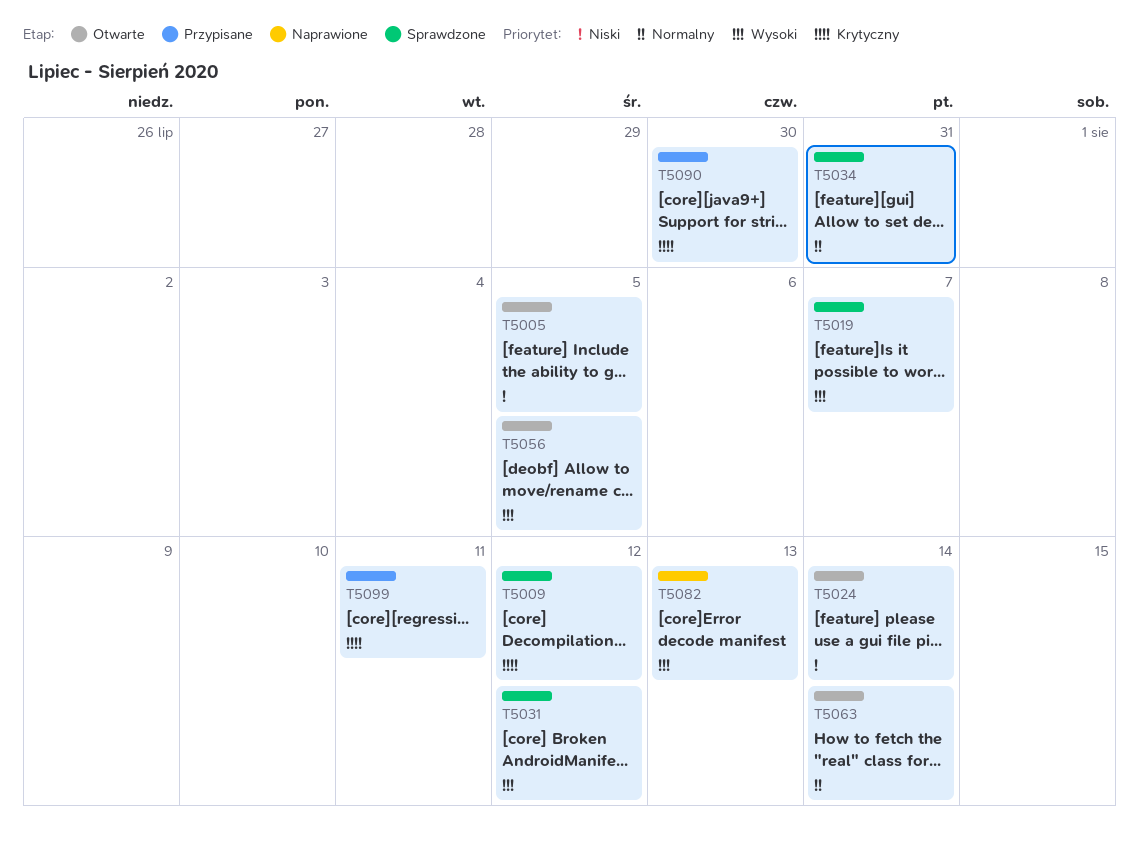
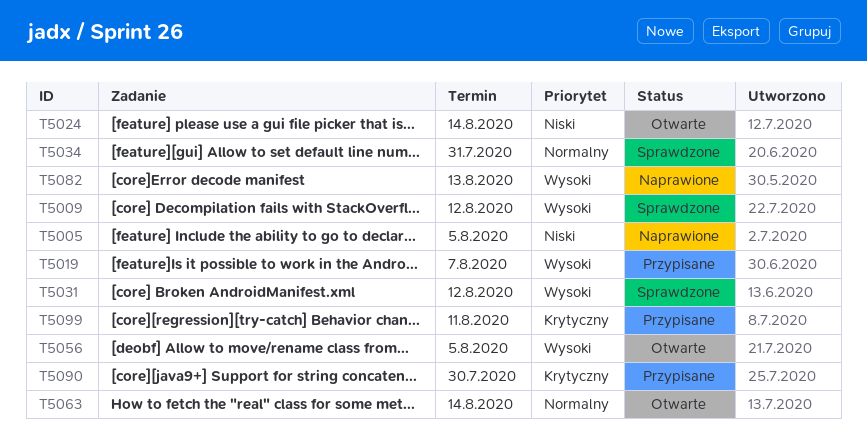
T5005, status: Otwarte -> Naprawione
T5009, priority: Krytyczny -> Wysoki
T5019, status: Sprawdzone -> Przypisane

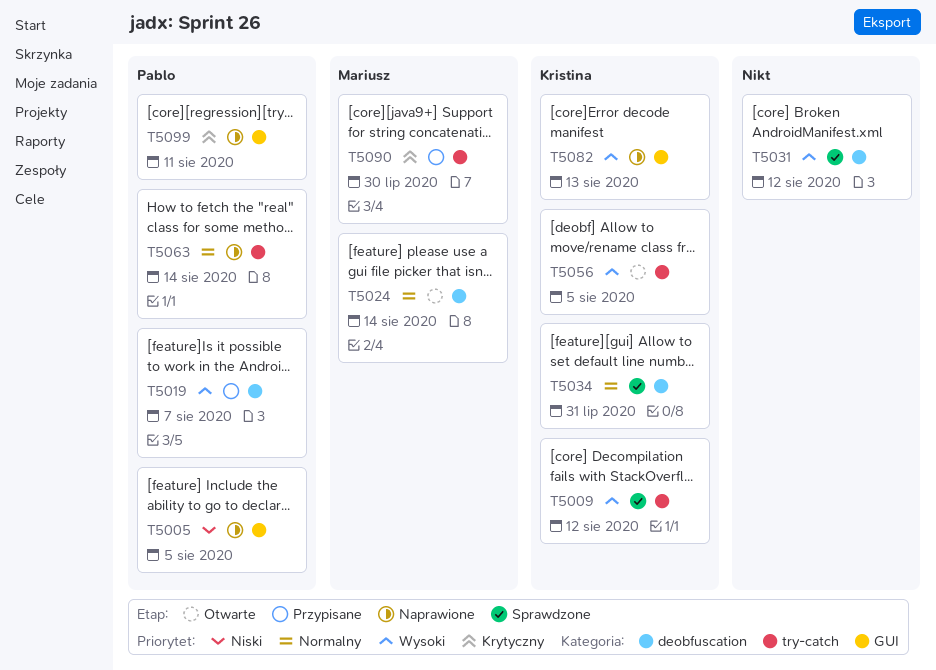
T5024, priority: Niski -> Normalny
T5063, status: Otwarte -> Naprawione
T5099, status: Przypisane -> Naprawione

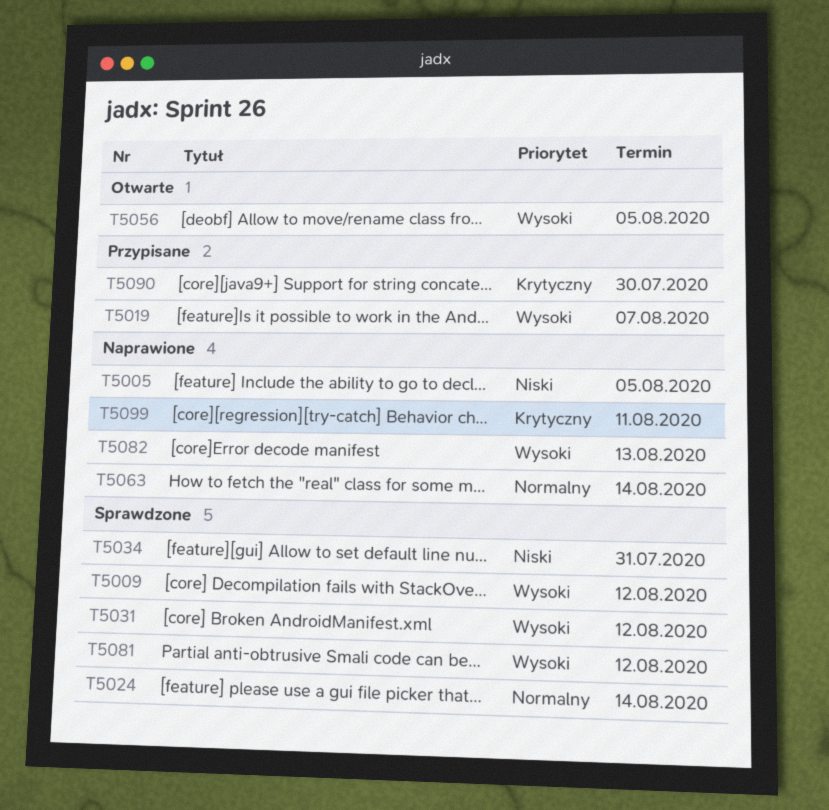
T5024, status: Otwarte -> Sprawdzone
T5034, priority: Normalny -> Niski
T5081: none -> present

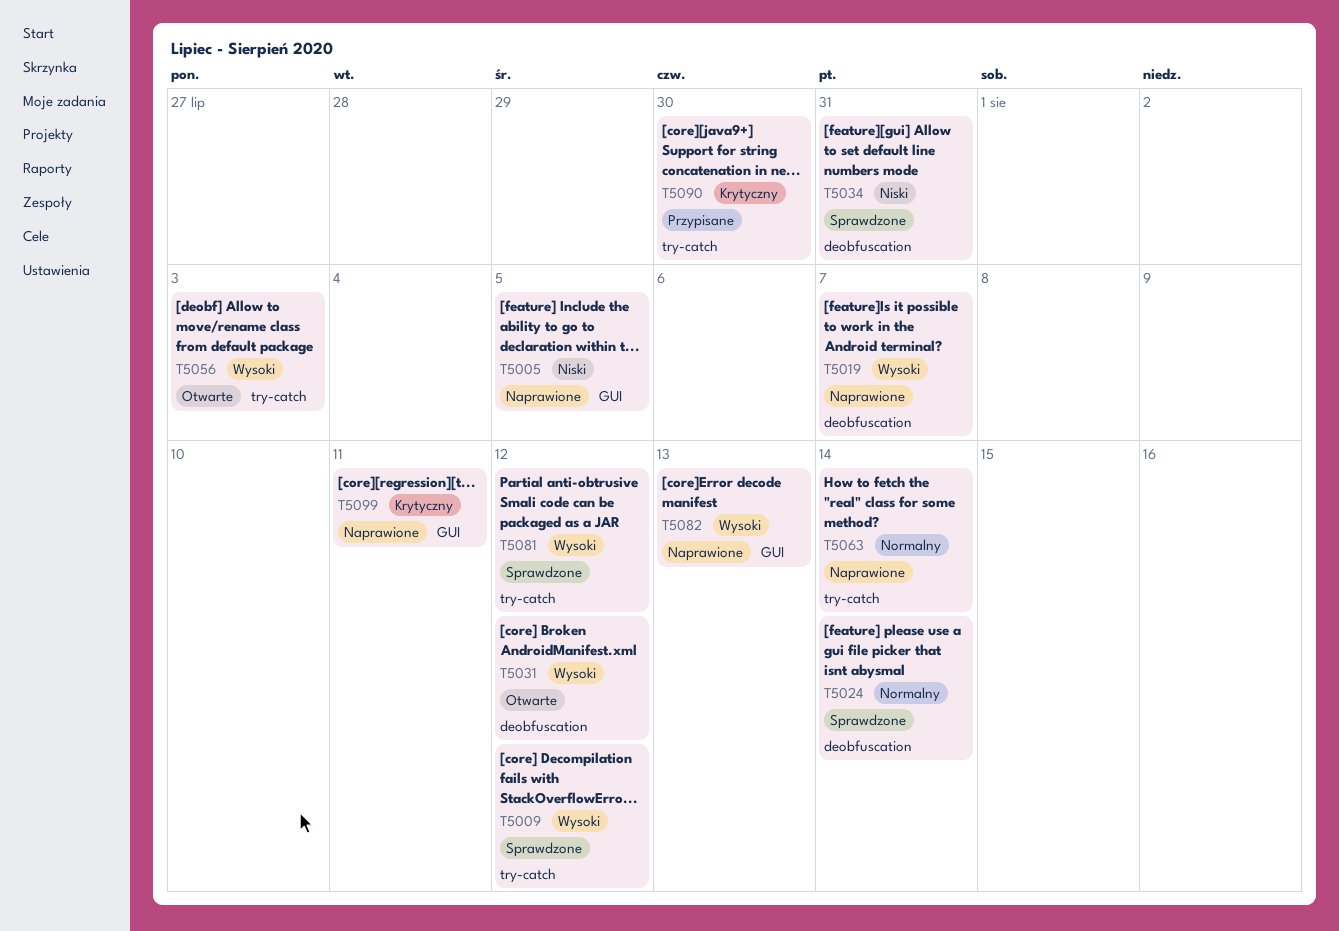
T5019, status: Przypisane -> Naprawione
T5031, status: Sprawdzone -> Otwarte
T5056, due: Aug 5 -> Aug 3

